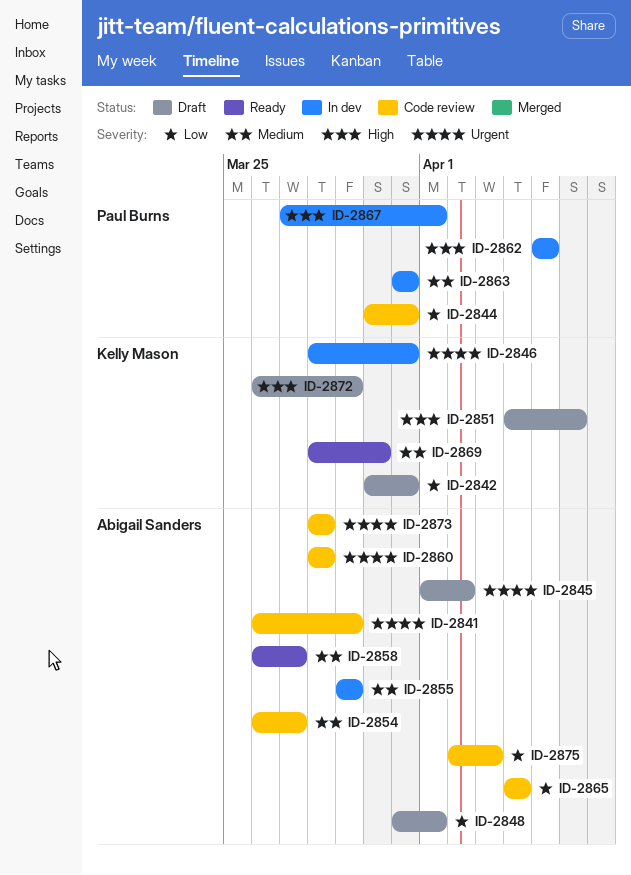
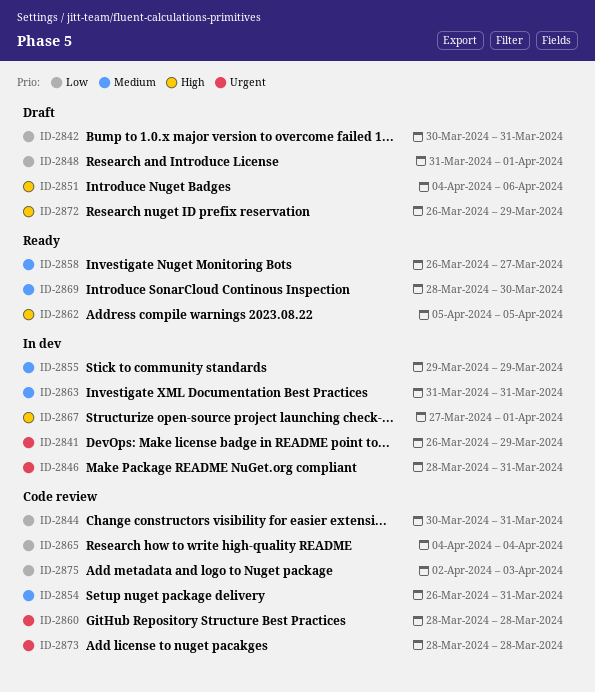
ID-2841, status: Code review -> In dev
ID-2845: present -> none
ID-2854, due: Mar 27 -> Mar 31
ID-2862, status: In dev -> Ready

